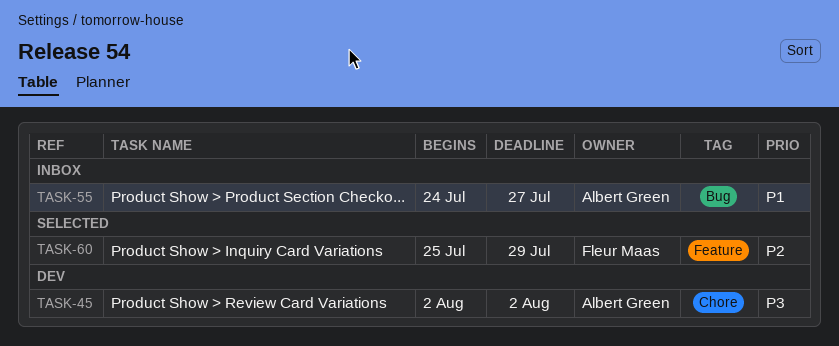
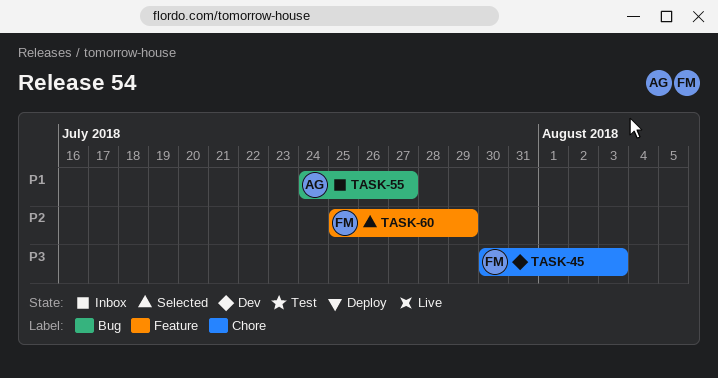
TASK-45, owner: Albert Green -> Fleur Maas
TASK-45, start: Aug 2 -> Jul 30
TASK-45, due: Aug 2 -> Aug 3

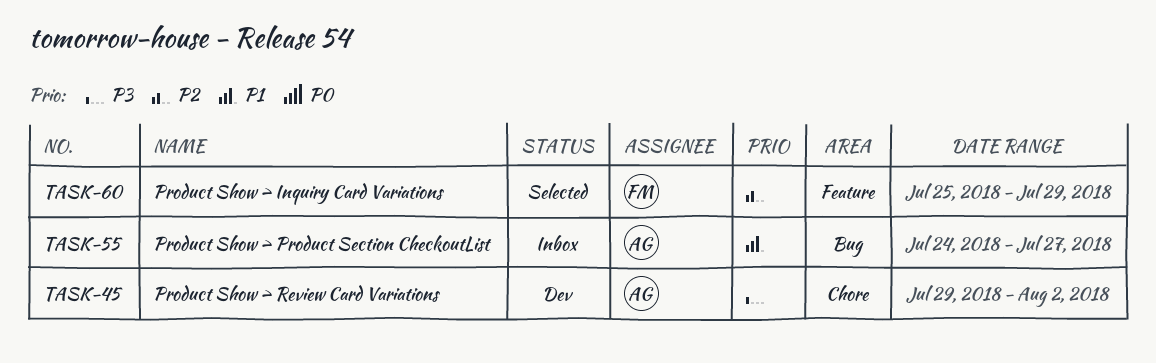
TASK-45, owner: FM -> AG
TASK-45, start: Jul 30 -> Jul 29
TASK-45, due: Aug 3 -> Aug 2

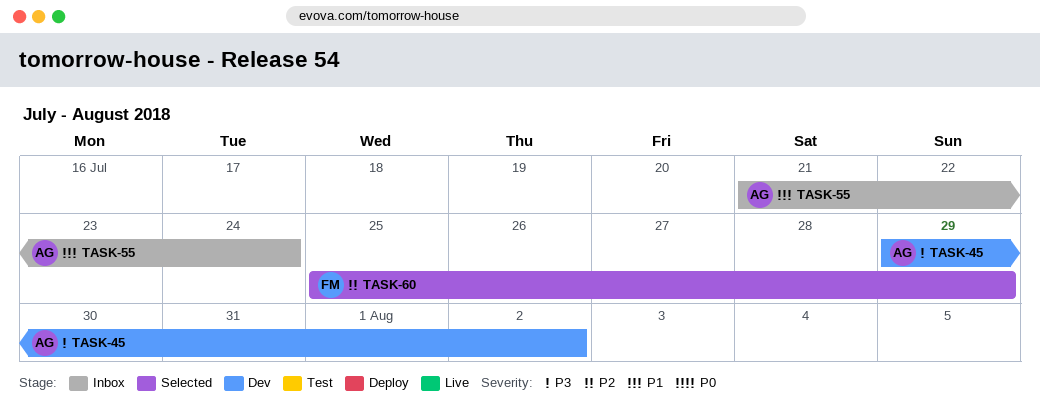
TASK-55, start: Jul 24 -> Jul 21
TASK-55, due: Jul 27 -> Jul 24

